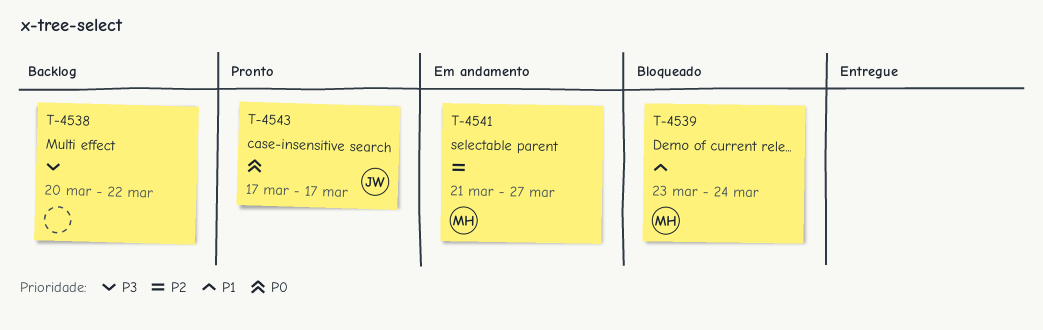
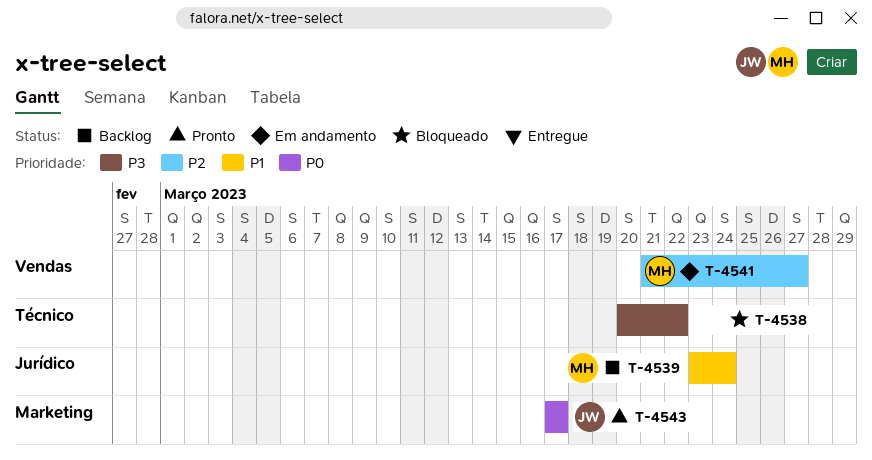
T-4538, status: Backlog -> Bloqueado
T-4539, status: Bloqueado -> Backlog

